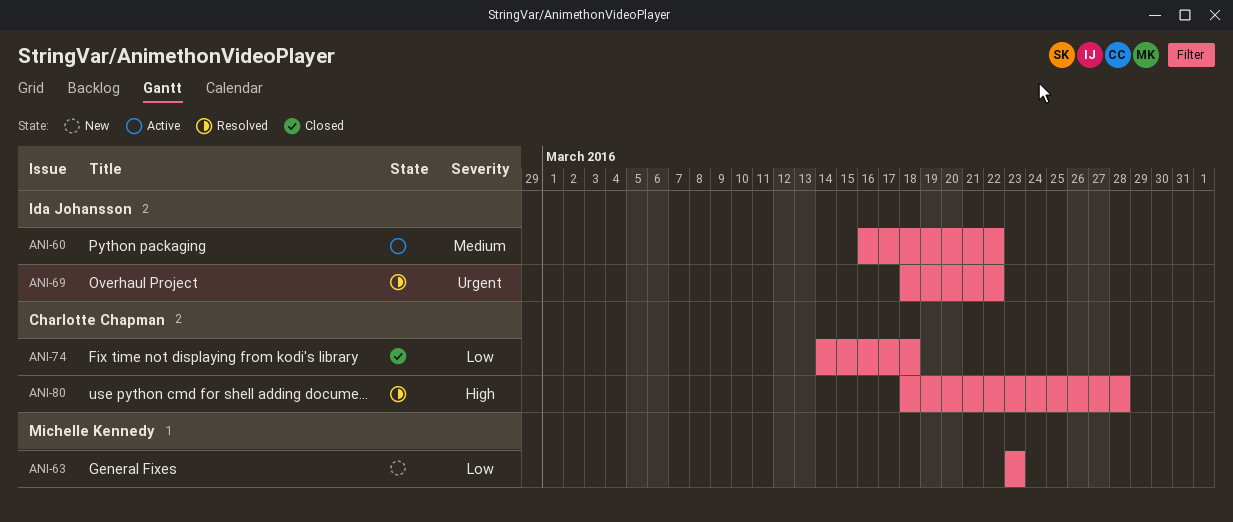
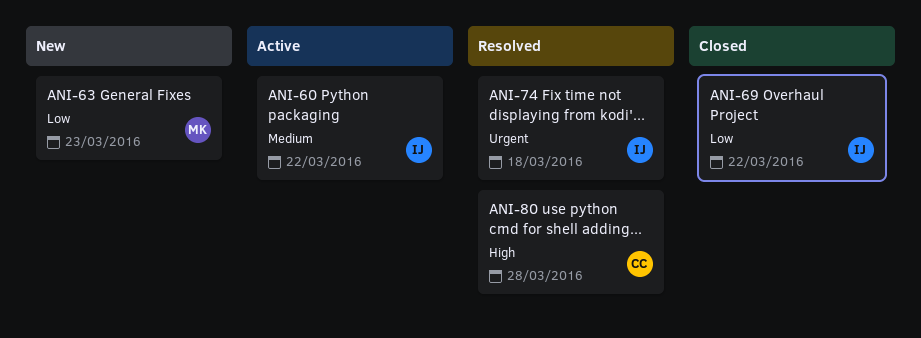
ANI-69, status: Resolved -> Closed
ANI-69, priority: Urgent -> Low
ANI-74, status: Closed -> Resolved
ANI-74, owner: Charlotte Chapman -> Ida Johansson
ANI-74, priority: Low -> Urgent

